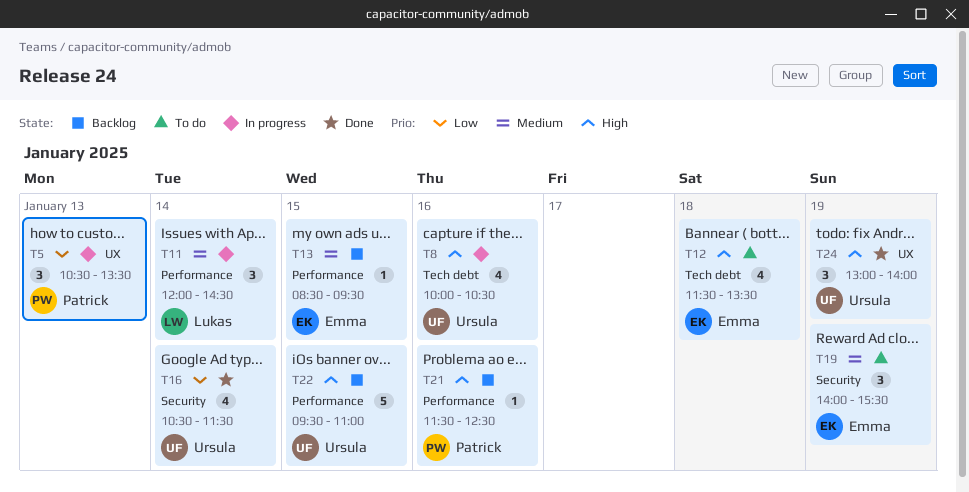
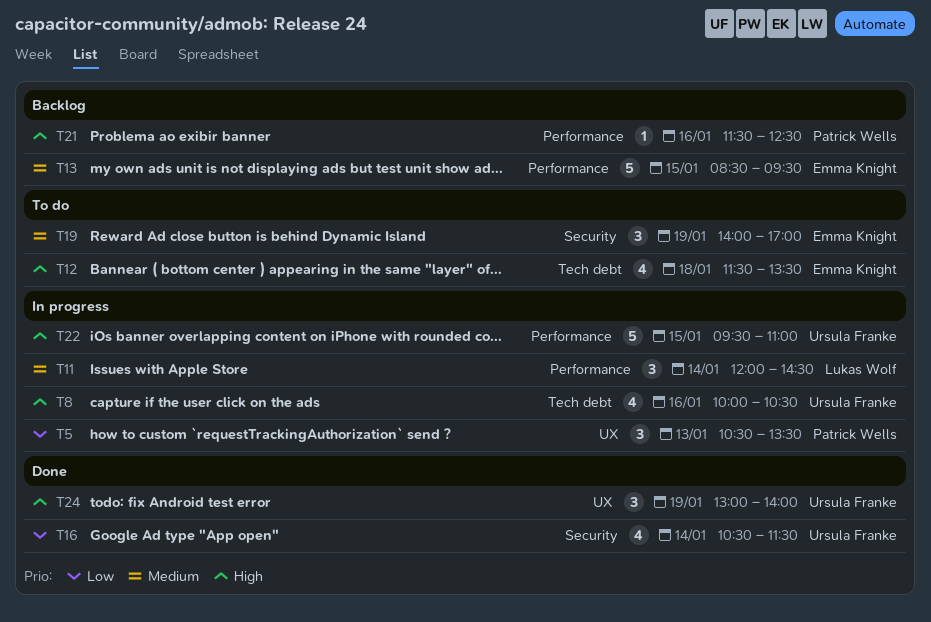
T13, estimate: 1 -> 5
T19, ends: 15:30 -> 17:00
T22, status: Backlog -> In progress

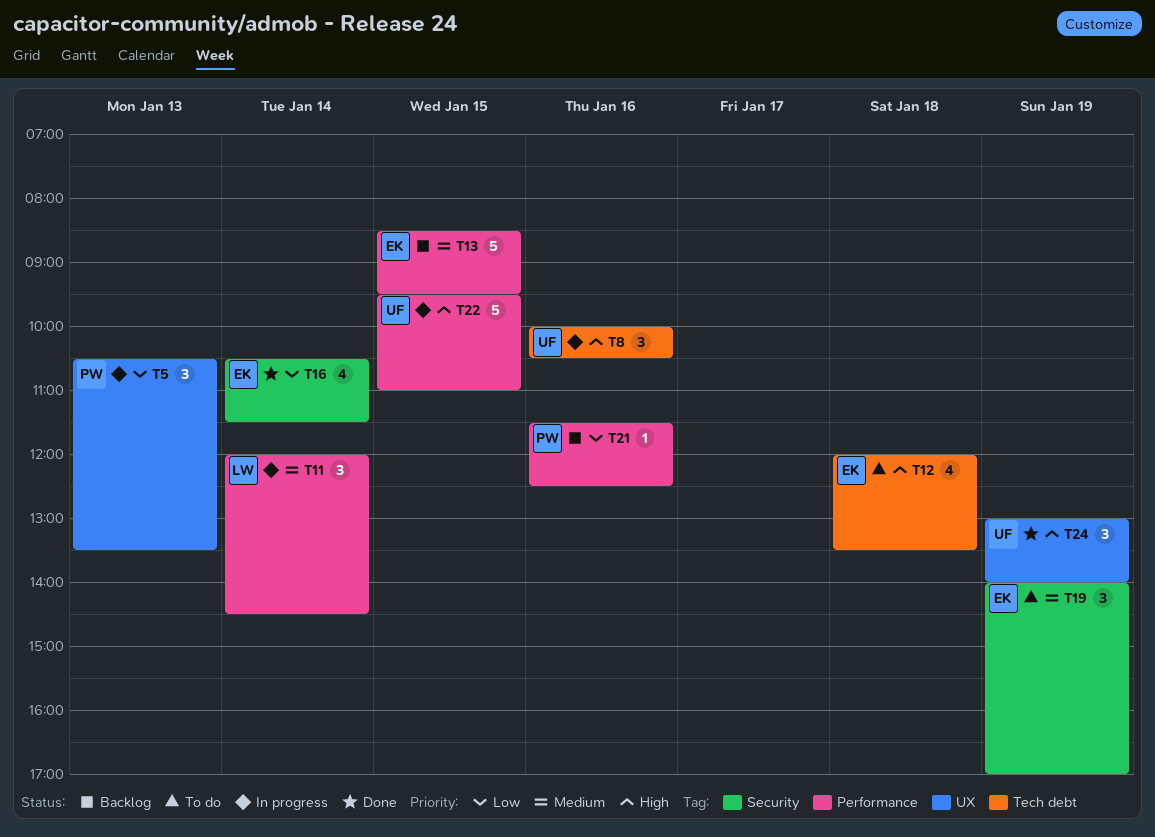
T8, estimate: 4 -> 3
T12, begins: 11:30 -> 12:00
T16, owner: Ursula Franke -> Emma Knight
T21, priority: High -> Low

